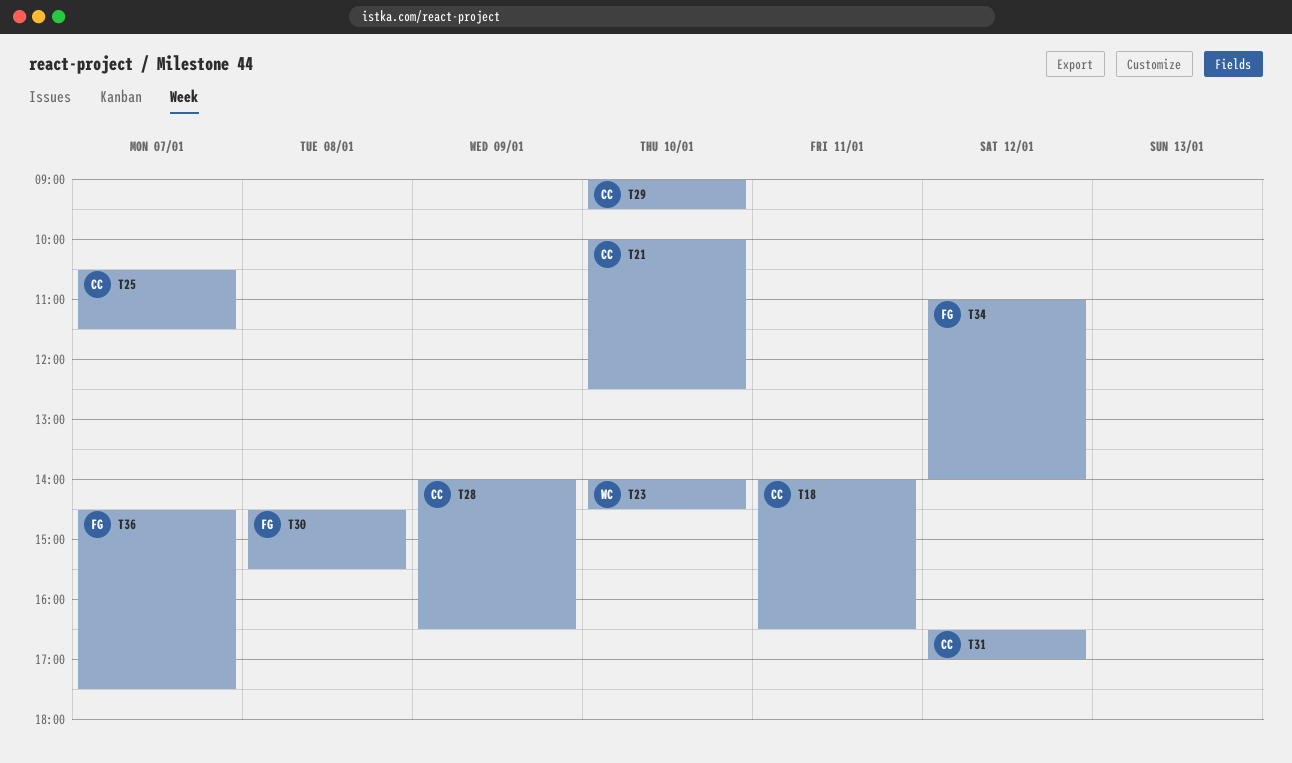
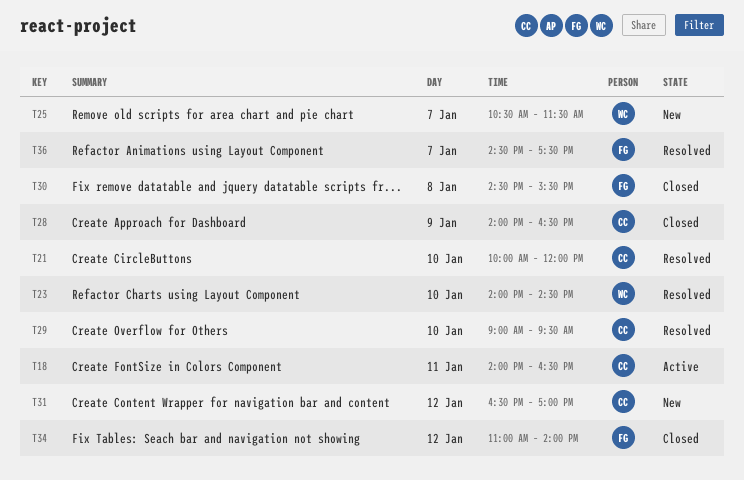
T21, ends: 12:30 -> 12:00
T25, owner: CC -> WC

